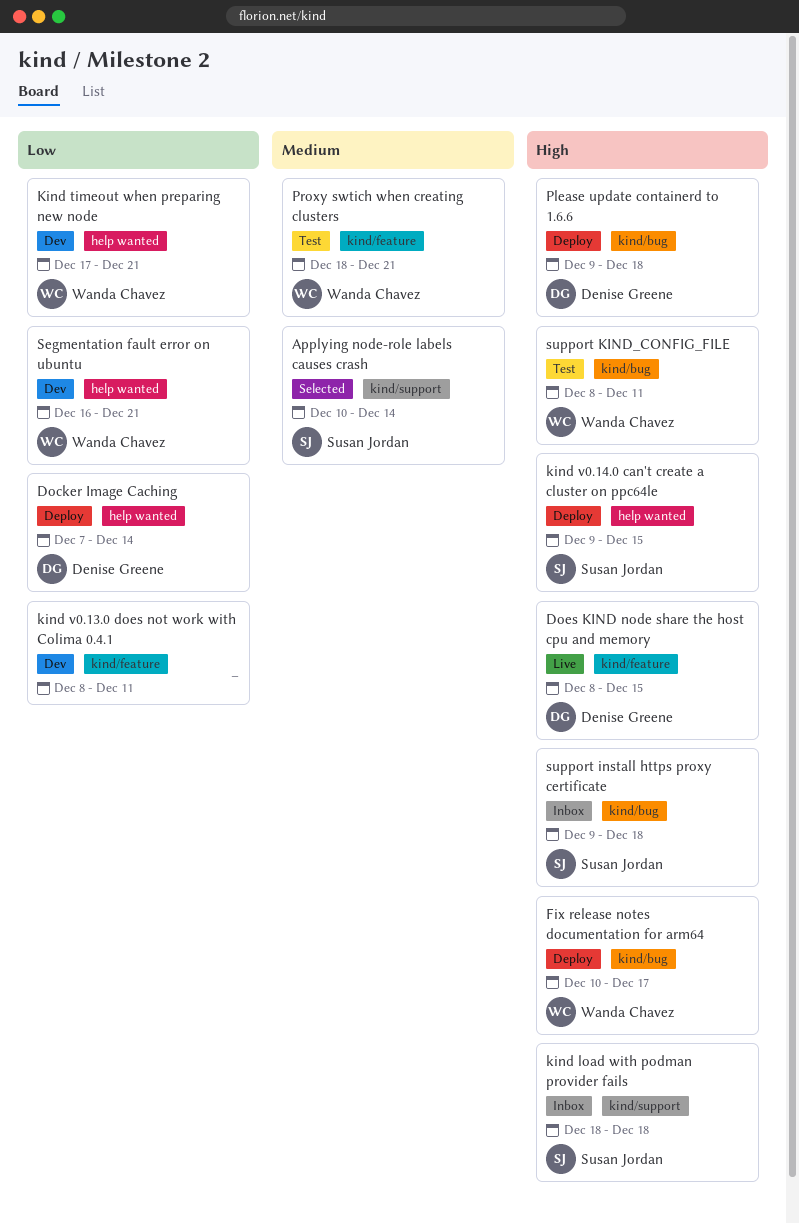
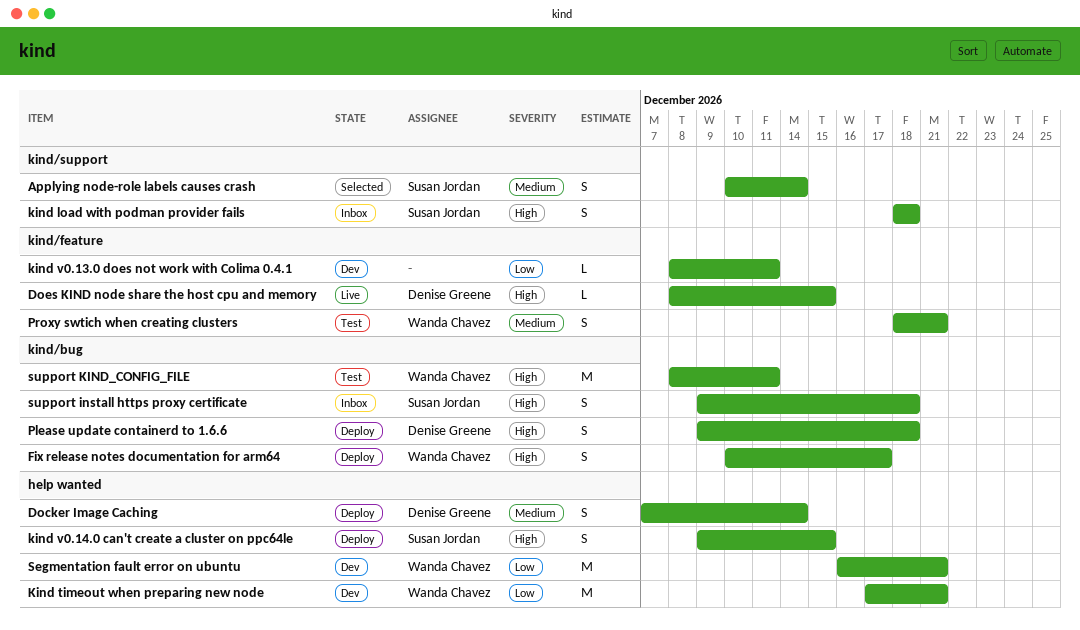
Docker Image Caching, priority: Low -> Medium

